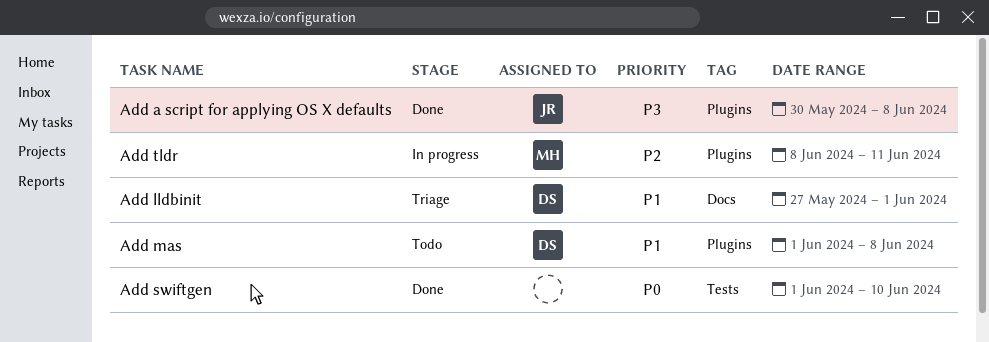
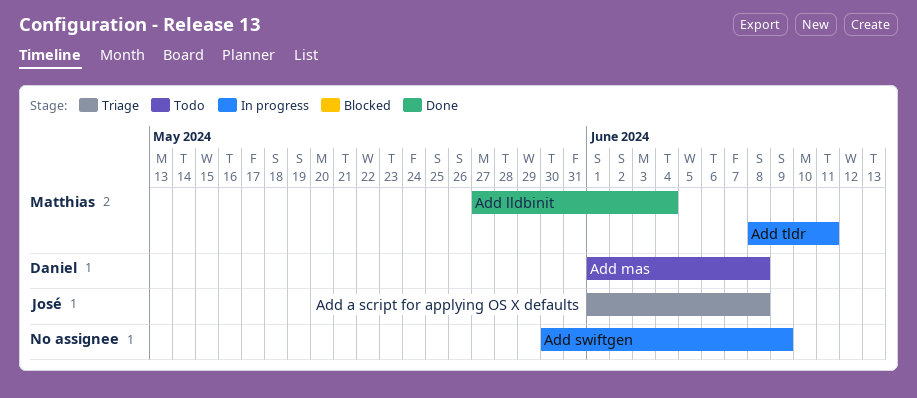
Add a script for applying OS X defaults, status: Done -> Triage
Add a script for applying OS X defaults, start: May 30 -> Jun 1
Add lldbinit, status: Triage -> Done
Add lldbinit, owner: Daniel -> Matthias
Add lldbinit, due: Jun 1 -> Jun 4
Add swiftgen, status: Done -> In progress
Add swiftgen, start: Jun 1 -> May 30
Add swiftgen, due: Jun 10 -> Jun 9

